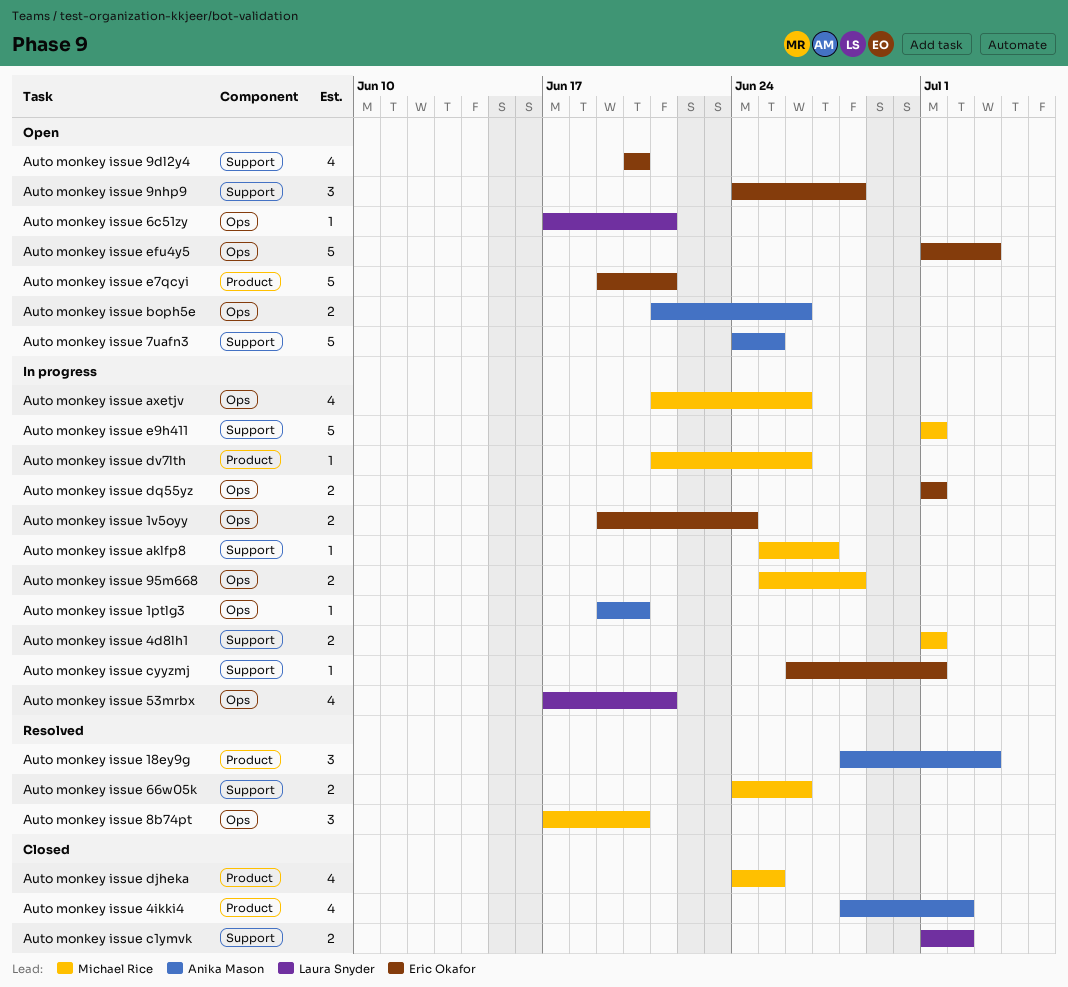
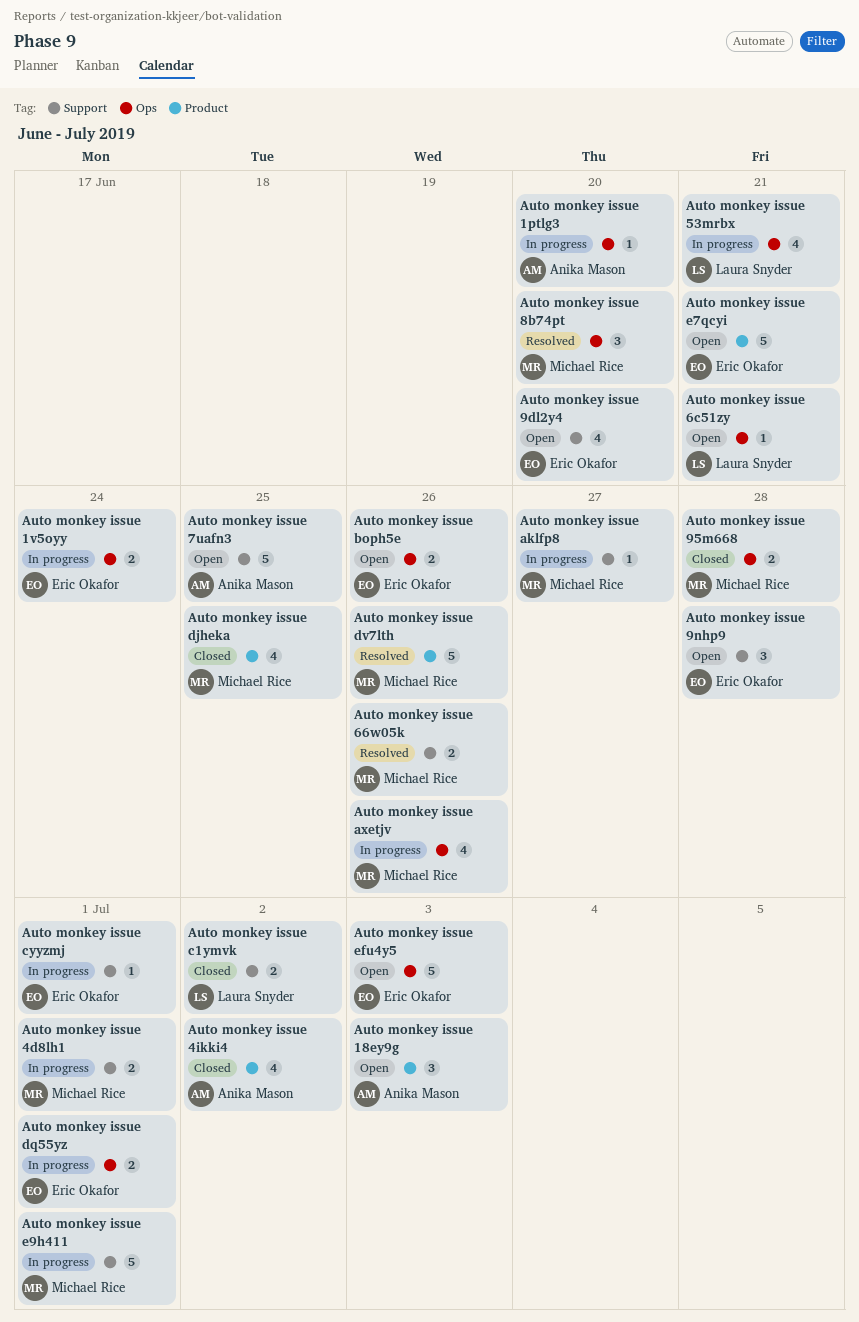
Auto monkey issue 18ey9g, status: Resolved -> Open
Auto monkey issue 95m668, status: In progress -> Closed
Auto monkey issue boph5e, owner: Anika Mason -> Eric Okafor
Auto monkey issue dv7lth, status: In progress -> Resolved
Auto monkey issue dv7lth, estimate: 1 -> 5

